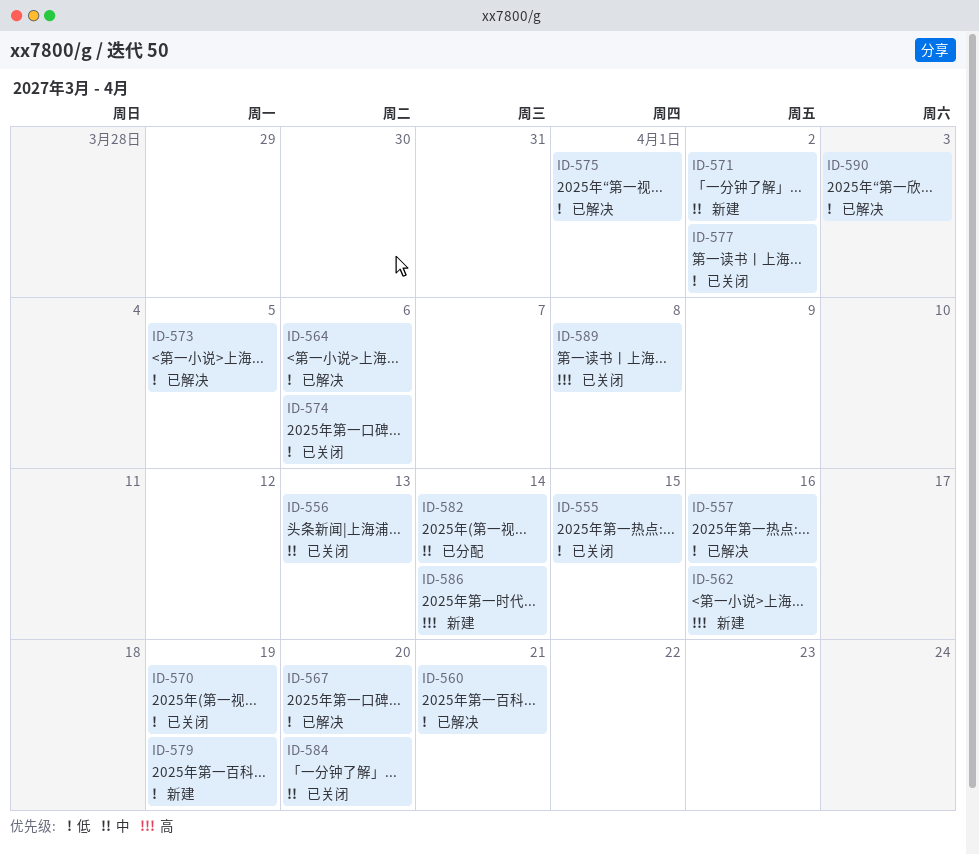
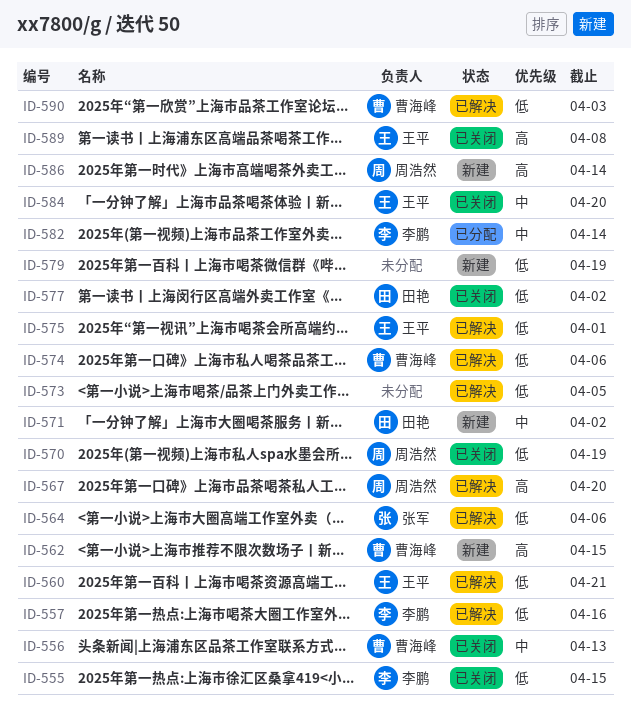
ID-562, due: Apr 16 -> Apr 15
ID-567, priority: 低 -> 高
ID-574, status: 已关闭 -> 已解决

